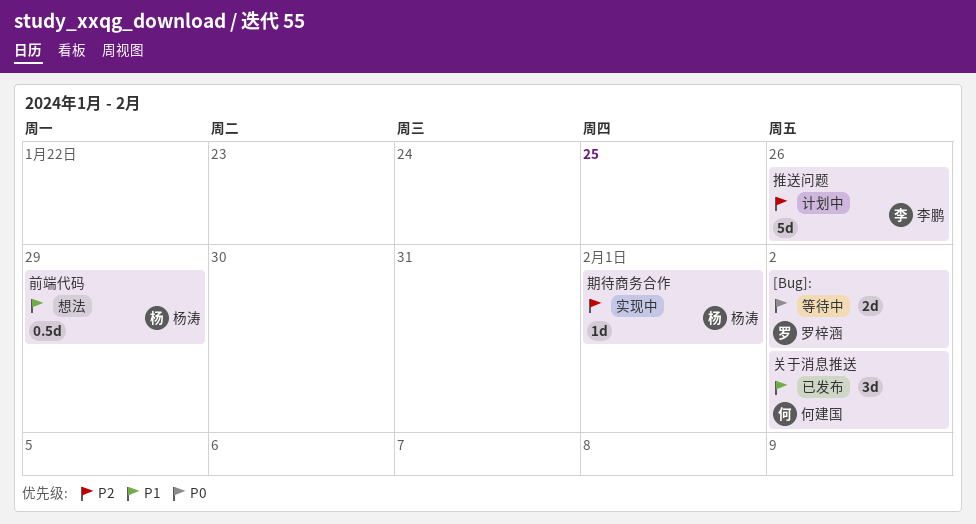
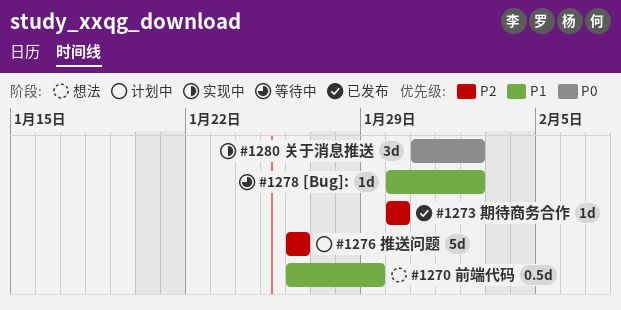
[Bug]:, priority: P0 -> P1
[Bug]:, estimate: 2d -> 1d
关于消息推送, status: 已发布 -> 实现中
关于消息推送, priority: P1 -> P0
期待商务合作, status: 实现中 -> 已发布
期待商务合作, due: Feb 1 -> Jan 30

